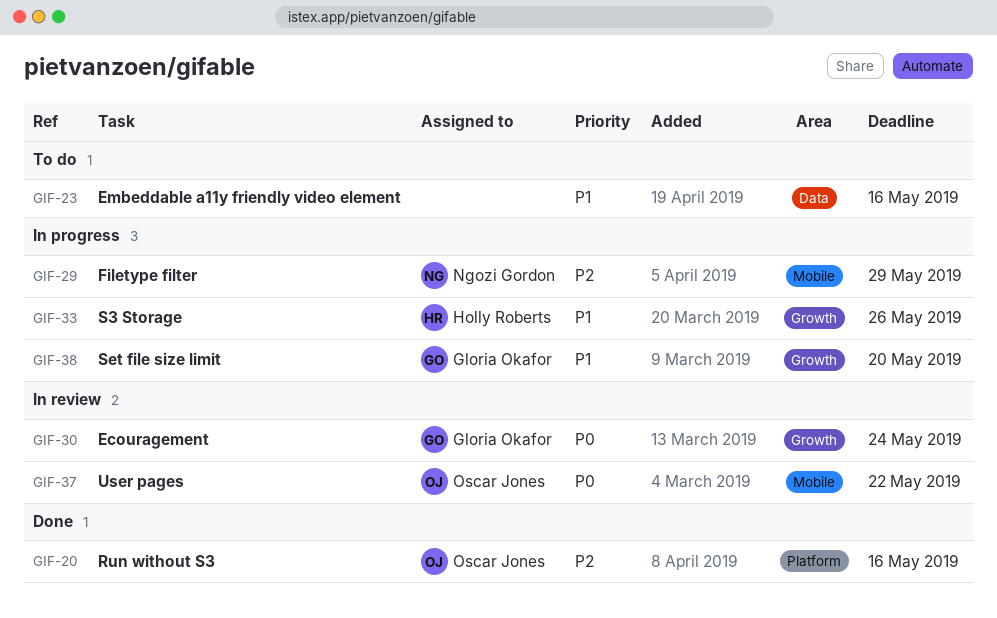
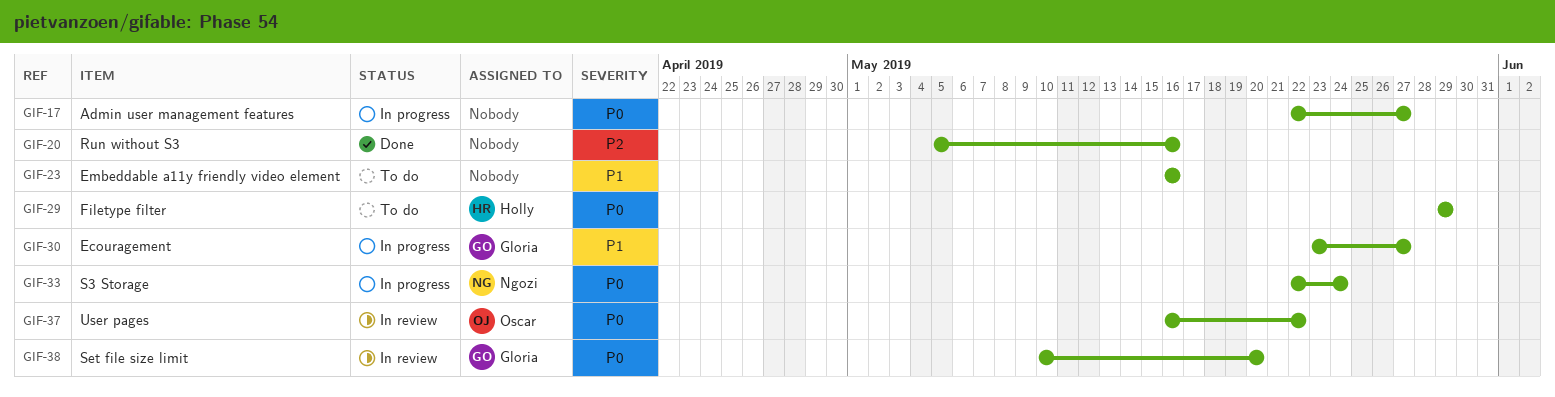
GIF-17: none -> present
GIF-20, owner: Oscar Jones -> none
GIF-29, status: In progress -> To do
GIF-29, owner: Ngozi Gordon -> Holly Roberts
GIF-29, priority: P2 -> P0
GIF-30, status: In review -> In progress
GIF-30, priority: P0 -> P1
GIF-30, due: May 24 -> May 27
GIF-33, owner: Holly Roberts -> Ngozi Gordon
GIF-33, priority: P1 -> P0
GIF-33, due: May 26 -> May 24
GIF-38, status: In progress -> In review
GIF-38, priority: P1 -> P0

